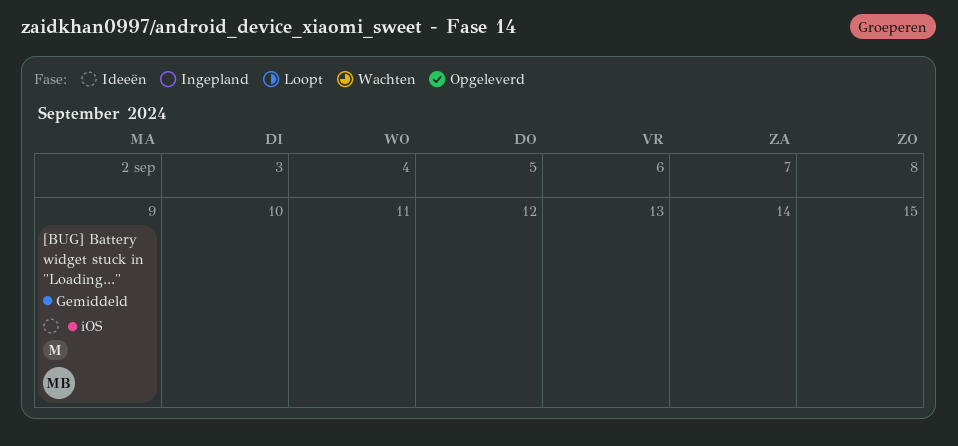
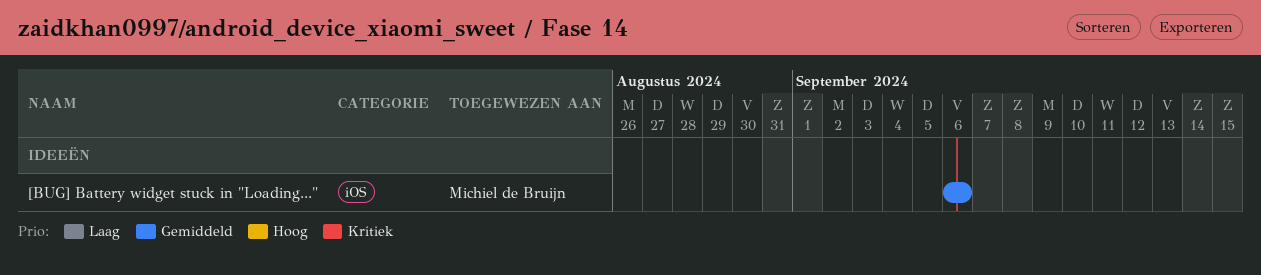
[BUG] Battery widget stuck in "Loading...", due: Sep 9 -> Sep 6

